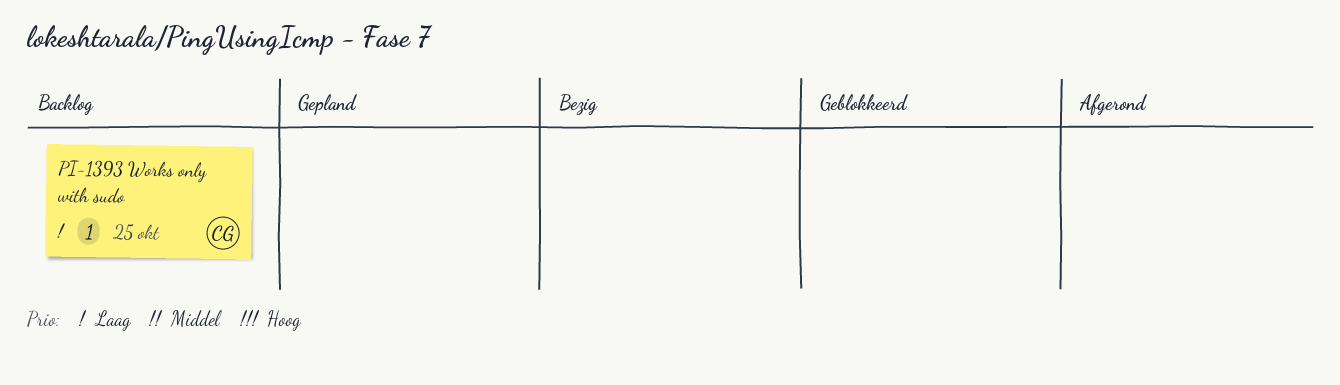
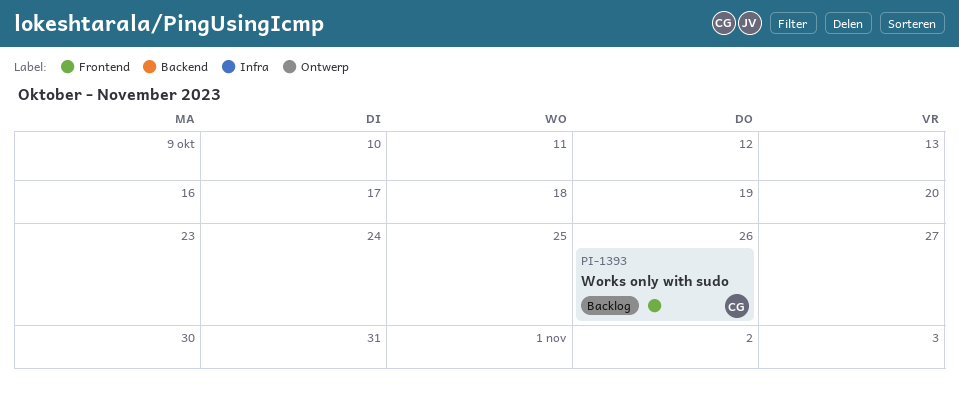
PI-1393, due: Oct 25 -> Oct 26

